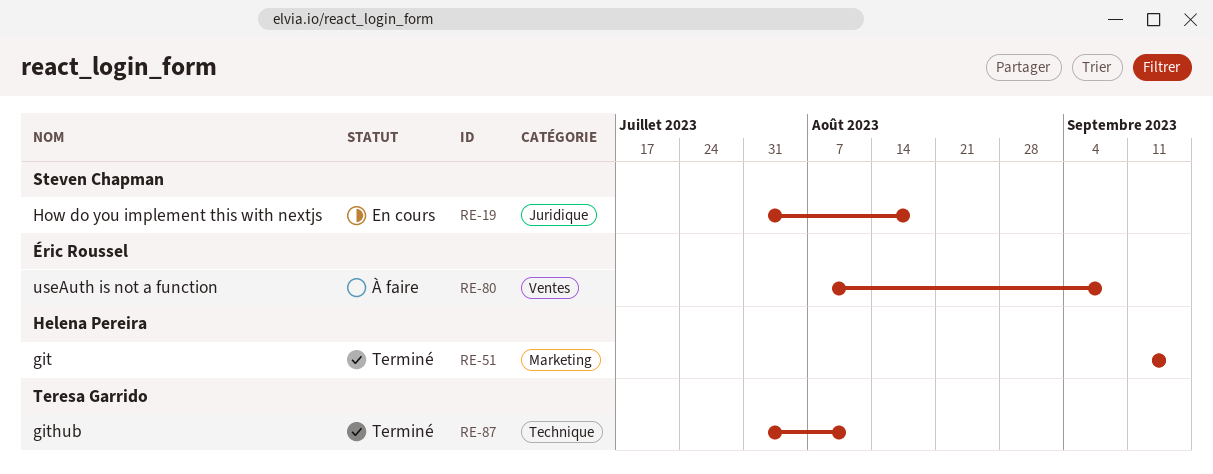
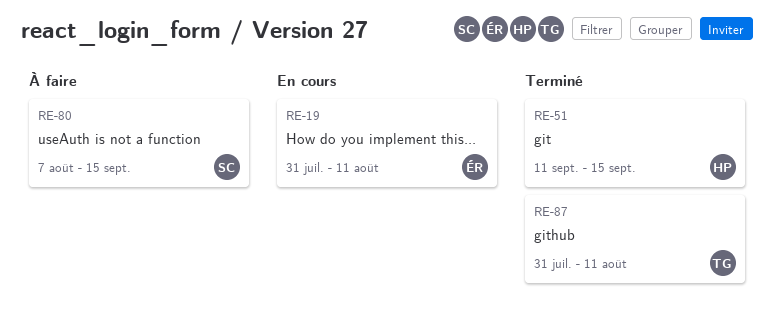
RE-19, owner: Steven Chapman -> Éric Roussel
RE-19, due: Aug 18 -> Aug 11
RE-80, owner: Éric Roussel -> Steven Chapman
RE-80, due: Sep 8 -> Sep 15

